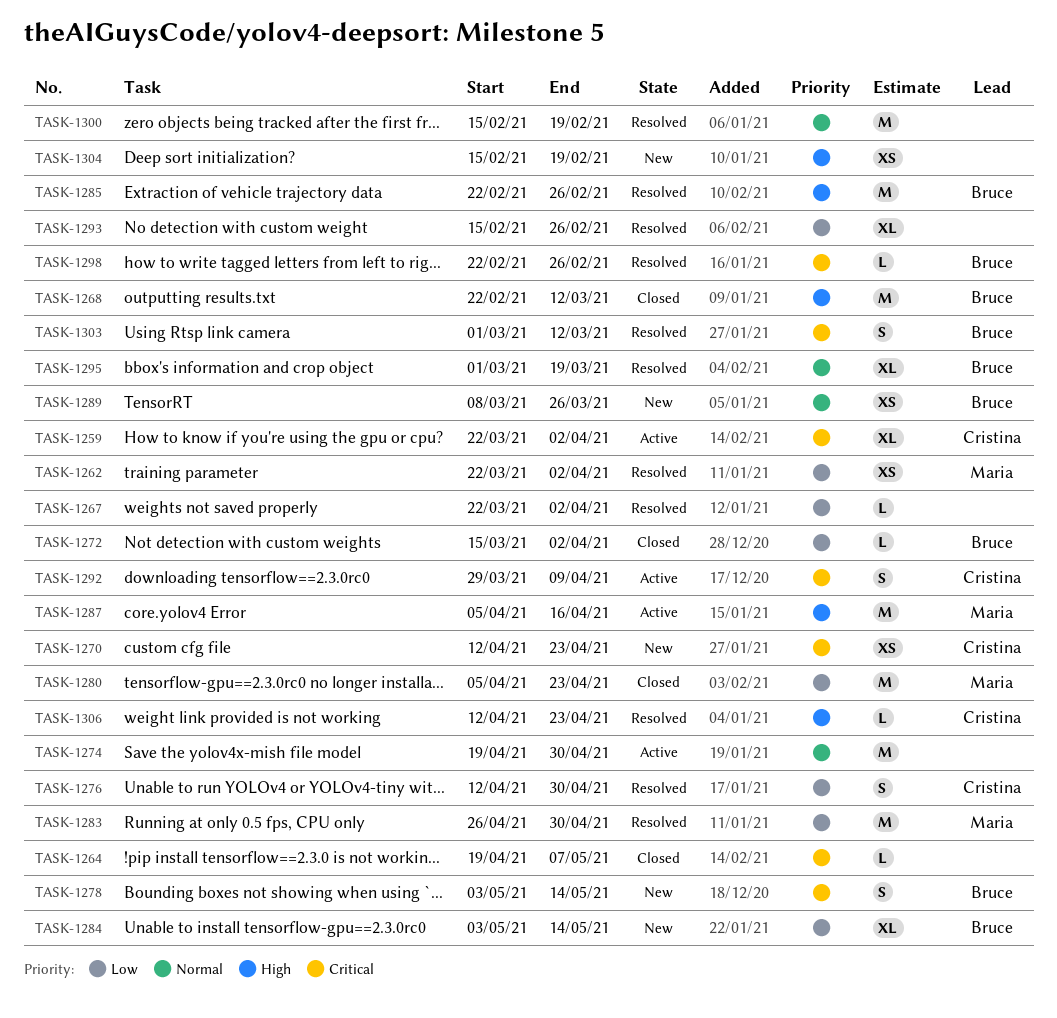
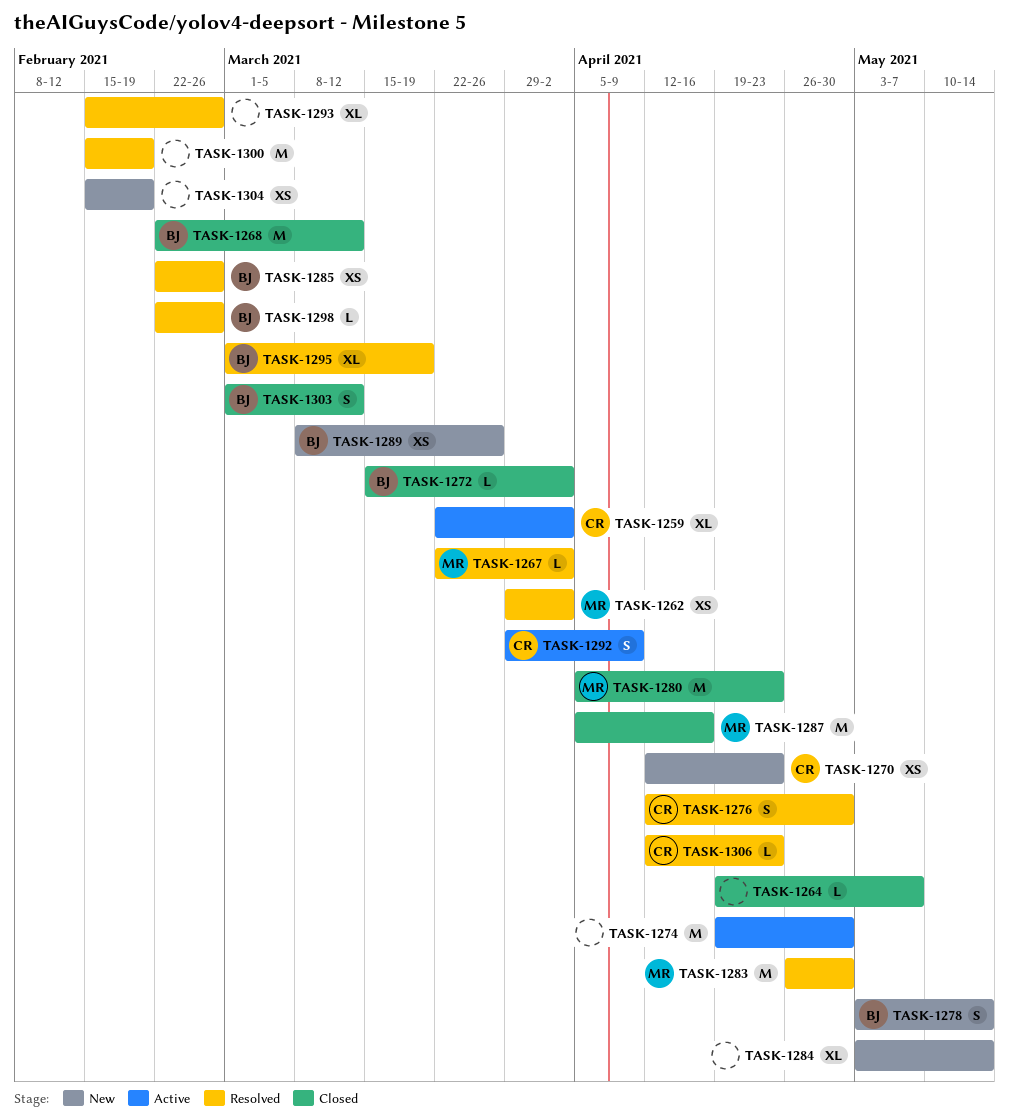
TASK-1262, start: Mar 22 -> Mar 29
TASK-1267, owner: none -> Maria
TASK-1284, owner: Bruce -> none
TASK-1285, estimate: M -> XS
TASK-1287, status: Active -> Closed
TASK-1303, status: Resolved -> Closed

